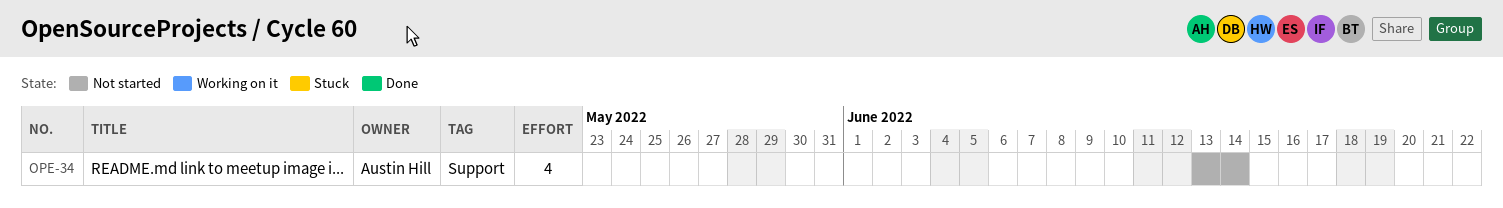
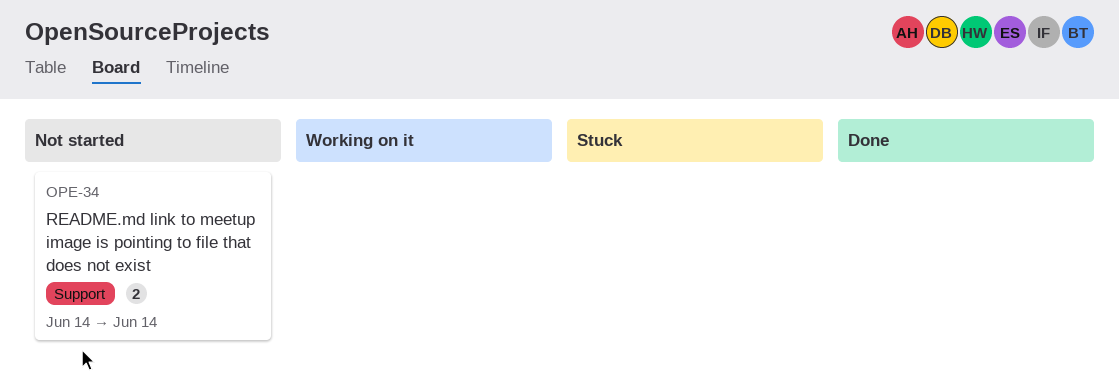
OPE-34, estimate: 4 -> 2
OPE-34, start: Jun 13 -> Jun 14

